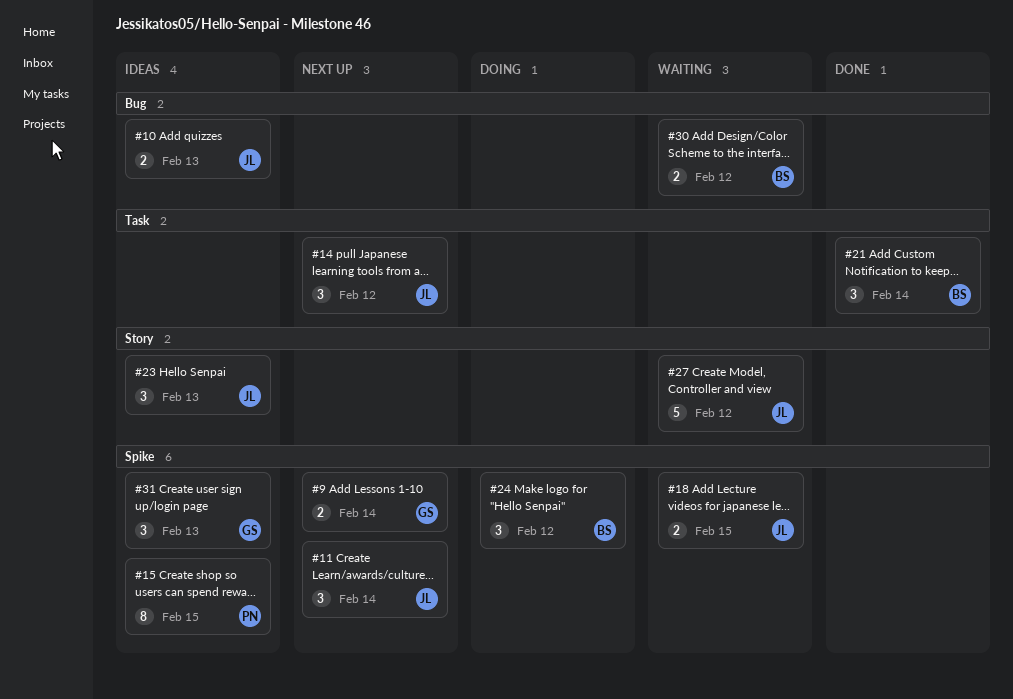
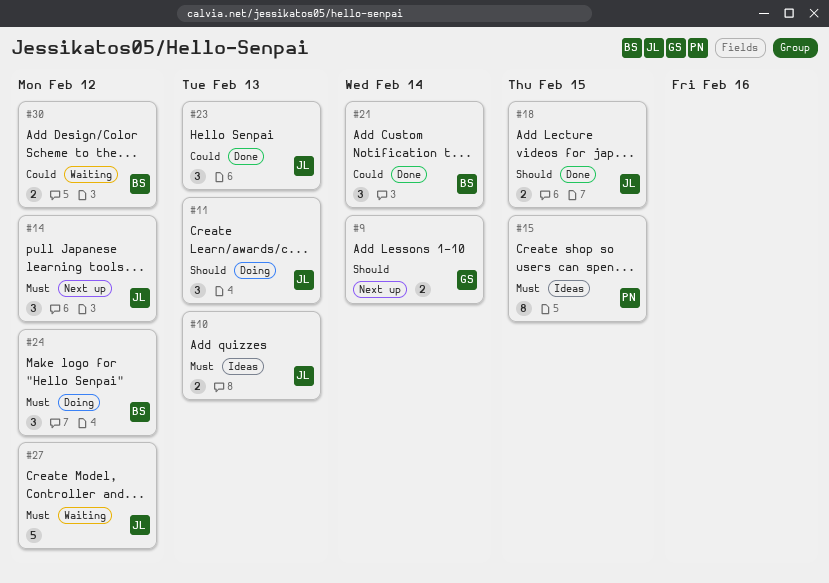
#11, status: Next up -> Doing
#11, due: Feb 14 -> Feb 13
#18, status: Waiting -> Done
#23, status: Ideas -> Done
#31: present -> none

